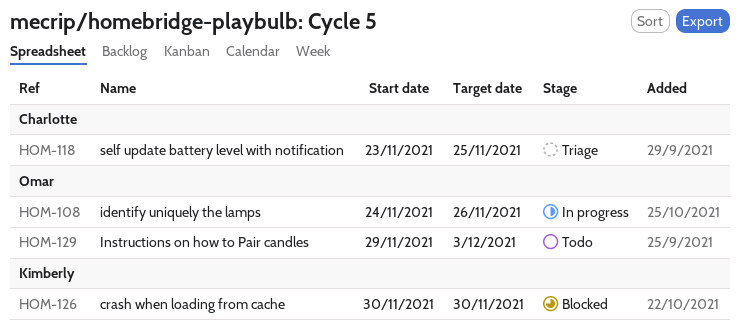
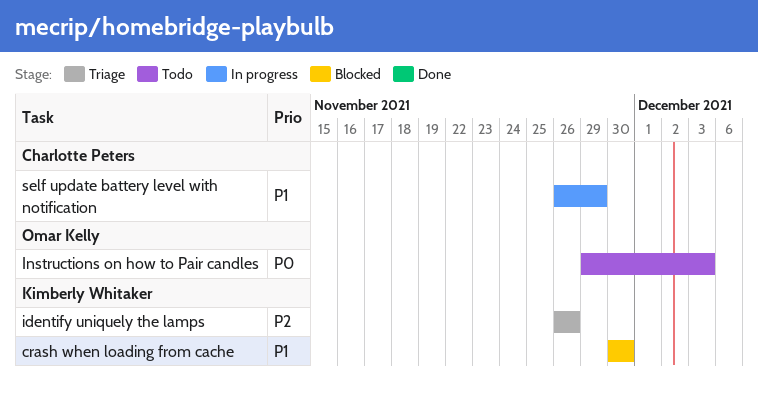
identify uniquely the lamps, status: In progress -> Triage
identify uniquely the lamps, owner: Omar Kelly -> Kimberly Whitaker
identify uniquely the lamps, start: Nov 24 -> Nov 26
self update battery level with notification, status: Triage -> In progress
self update battery level with notification, start: Nov 23 -> Nov 26
self update battery level with notification, due: Nov 25 -> Nov 29

